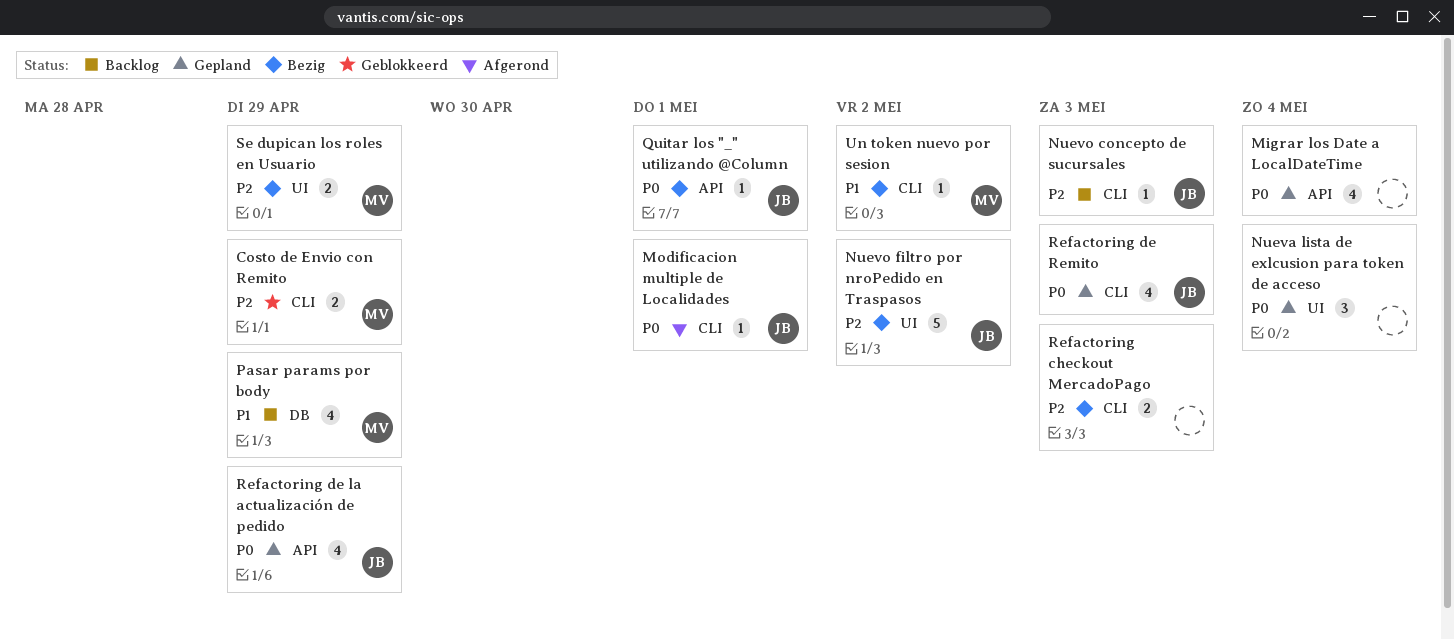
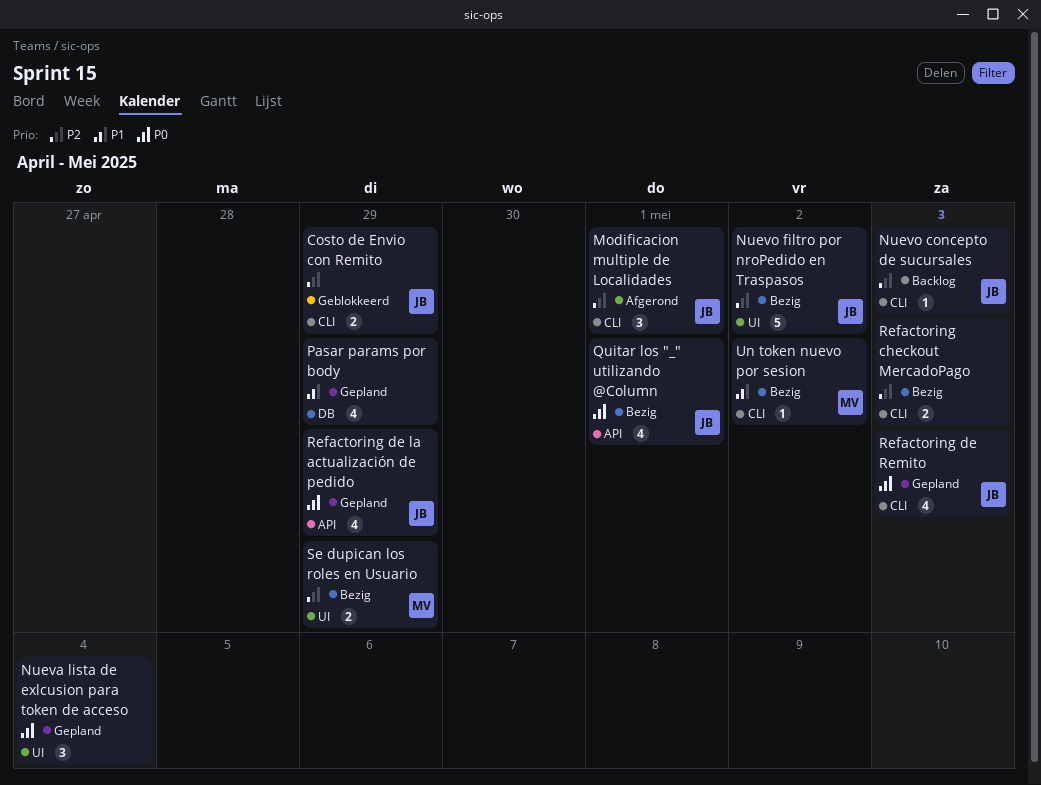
Costo de Envio con Remito, owner: MV -> JB
Migrar los Date a LocalDateTime: present -> none
Modificacion multiple de Localidades, priority: P0 -> P2
Modificacion multiple de Localidades, estimate: 1 -> 3
Pasar params por body, status: Backlog -> Gepland
Pasar params por body, owner: MV -> none
Quitar los "_" utilizando @Column, estimate: 1 -> 4

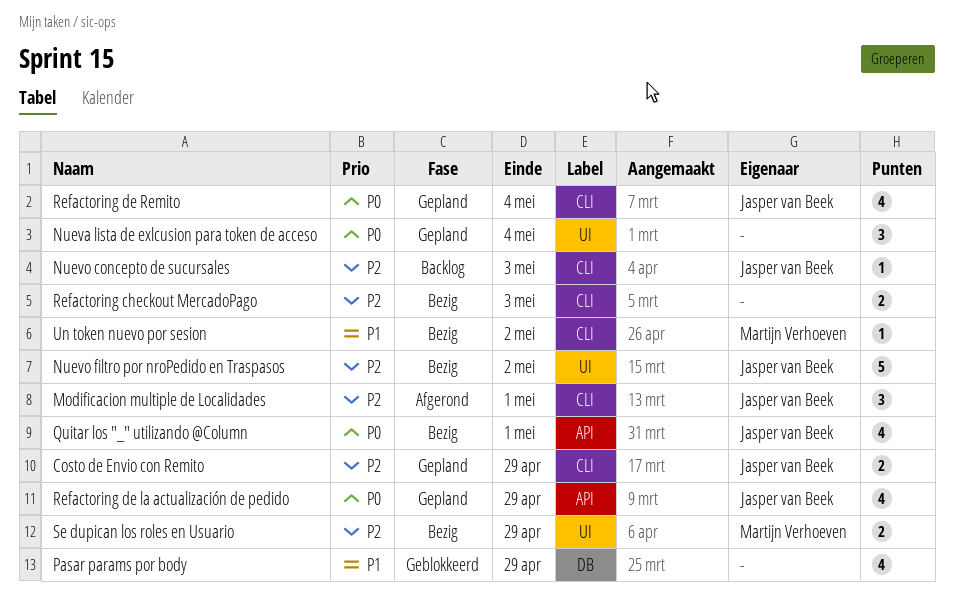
Costo de Envio con Remito, status: Geblokkeerd -> Gepland
Pasar params por body, status: Gepland -> Geblokkeerd
Refactoring de Remito, due: May 3 -> May 4

